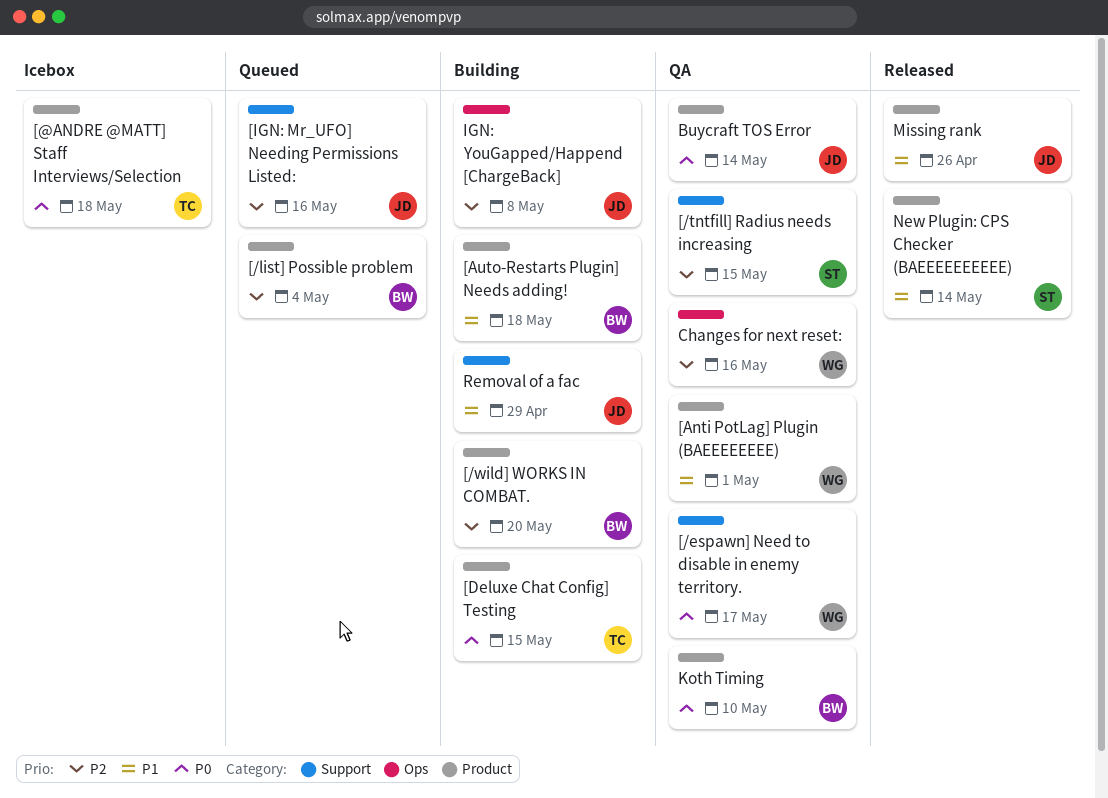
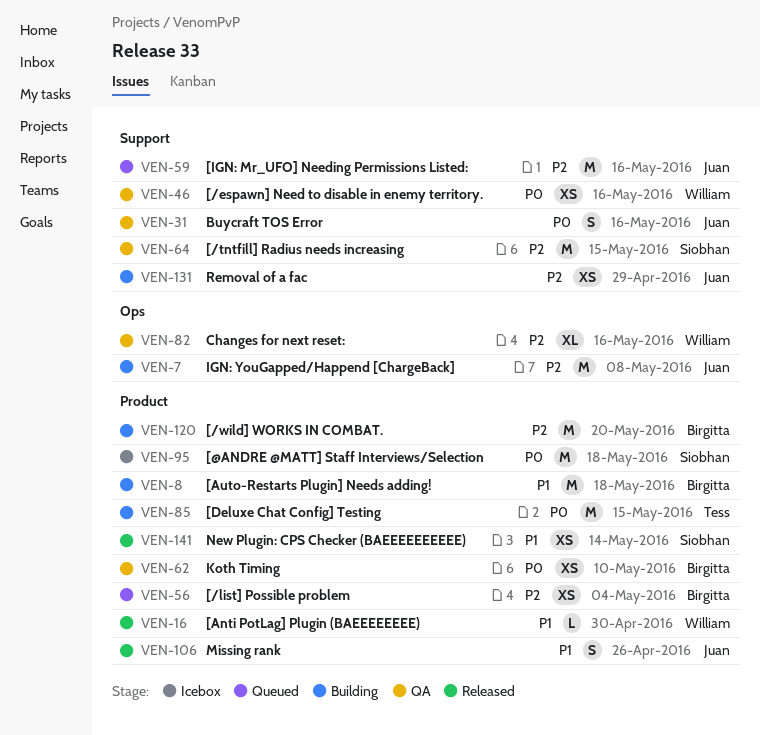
[/espawn] Need to disable in enemy territory., due: May 17 -> May 16
[@ANDRE @MATT] Staff Interviews/Selection, owner: Tess -> Siobhan
[Anti PotLag] Plugin (BAEEEEEEEE), status: QA -> Released
[Anti PotLag] Plugin (BAEEEEEEEE), due: May 1 -> Apr 30
Buycraft TOS Error, label: Product -> Support
Buycraft TOS Error, due: May 14 -> May 16
Removal of a fac, priority: P1 -> P2

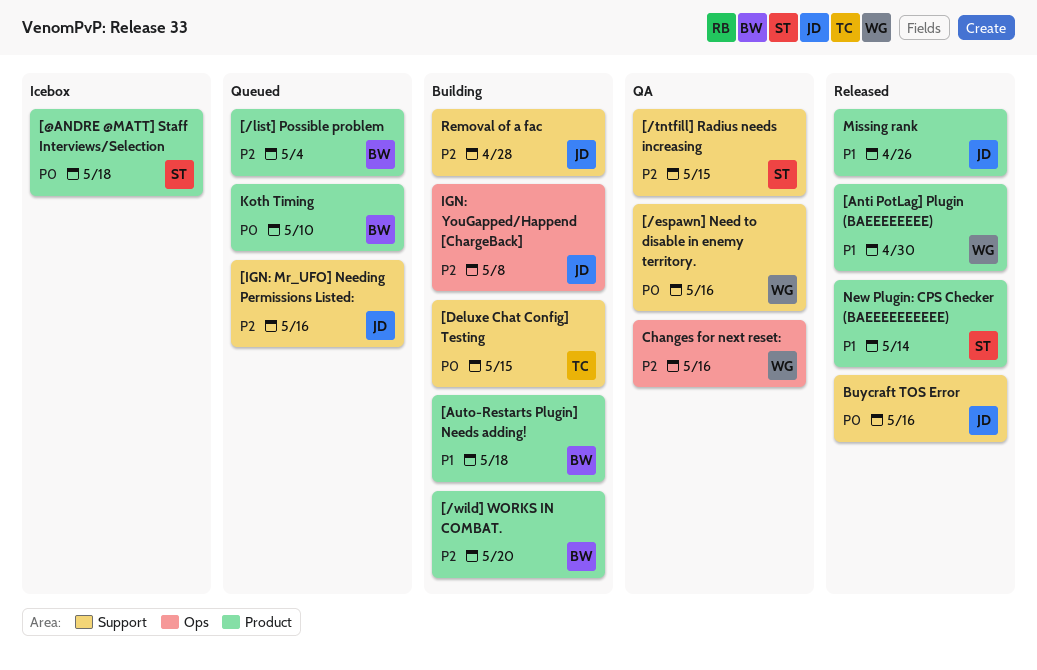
[Deluxe Chat Config] Testing, label: Product -> Support
Buycraft TOS Error, status: QA -> Released
Koth Timing, status: QA -> Queued
Removal of a fac, due: Apr 29 -> Apr 28

